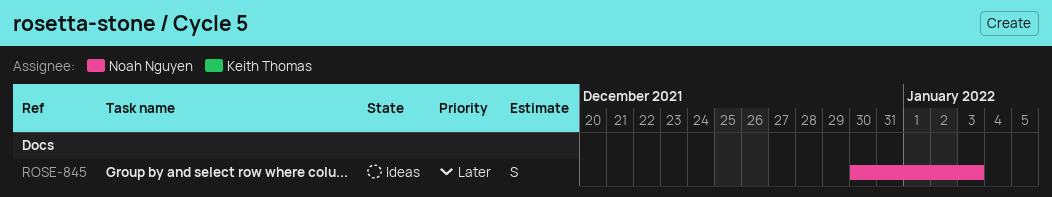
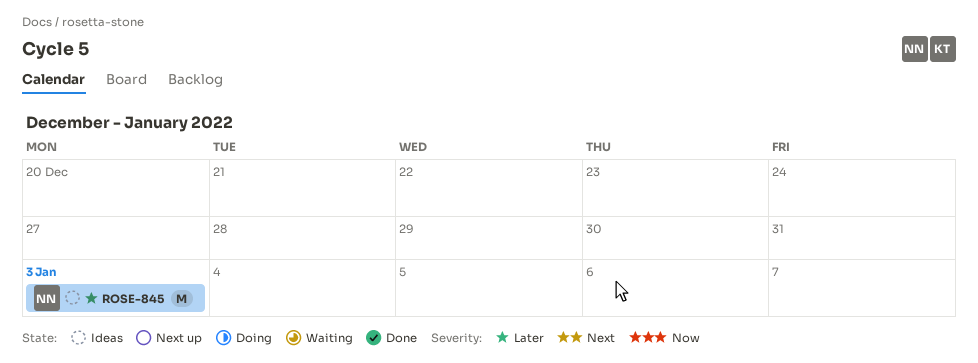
ROSE-845, estimate: S -> M
ROSE-845, start: Dec 30 -> Jan 3

